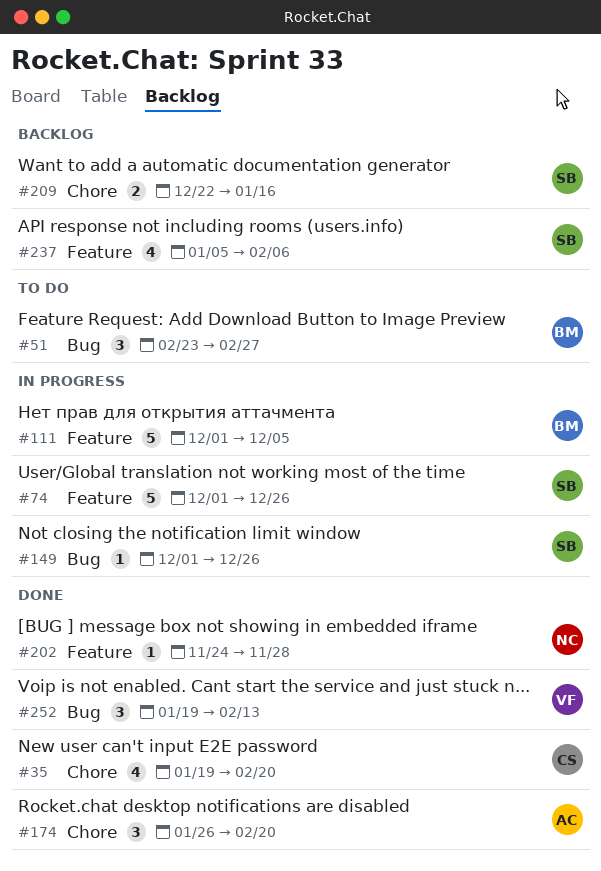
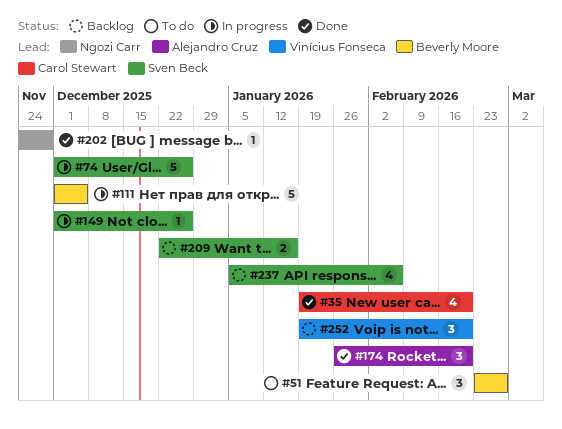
#252, status: Done -> Backlog
#252, due: Feb 13 -> Feb 20

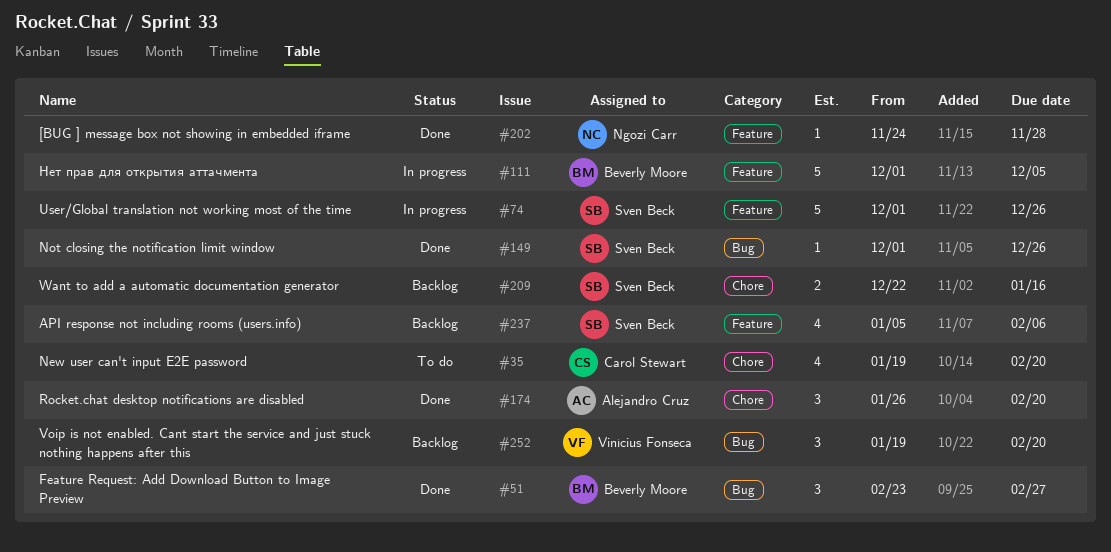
#35, status: Done -> To do
#51, status: To do -> Done
#149, status: In progress -> Done

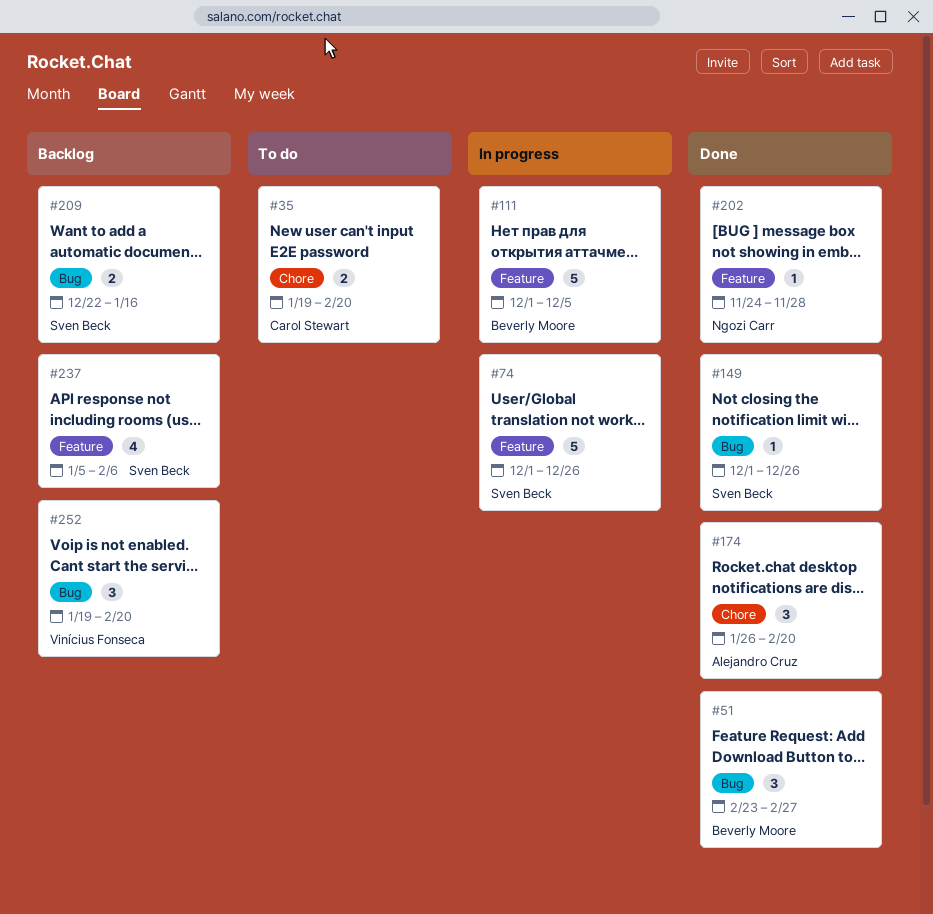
#35, estimate: 4 -> 2
#209, label: Chore -> Bug

